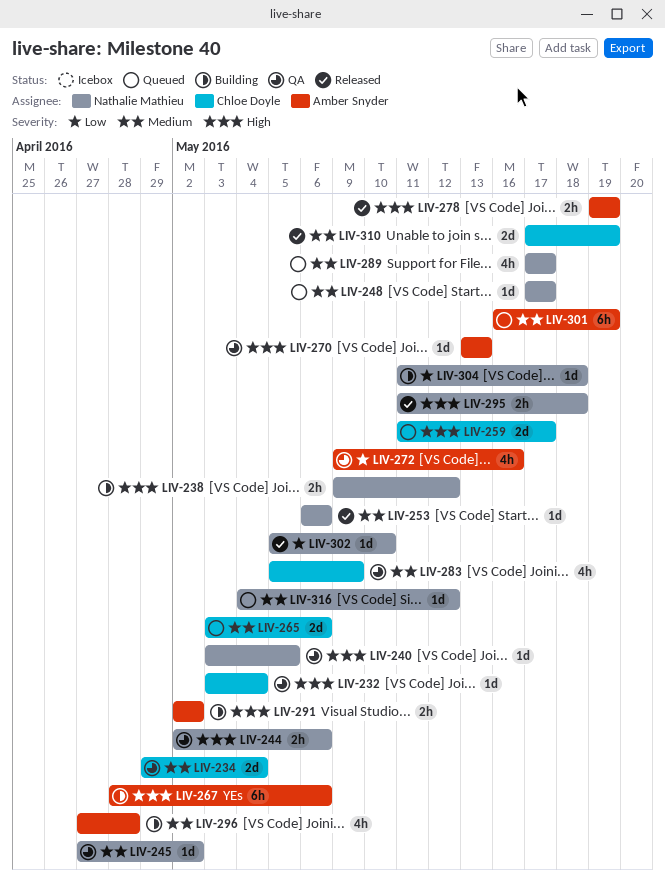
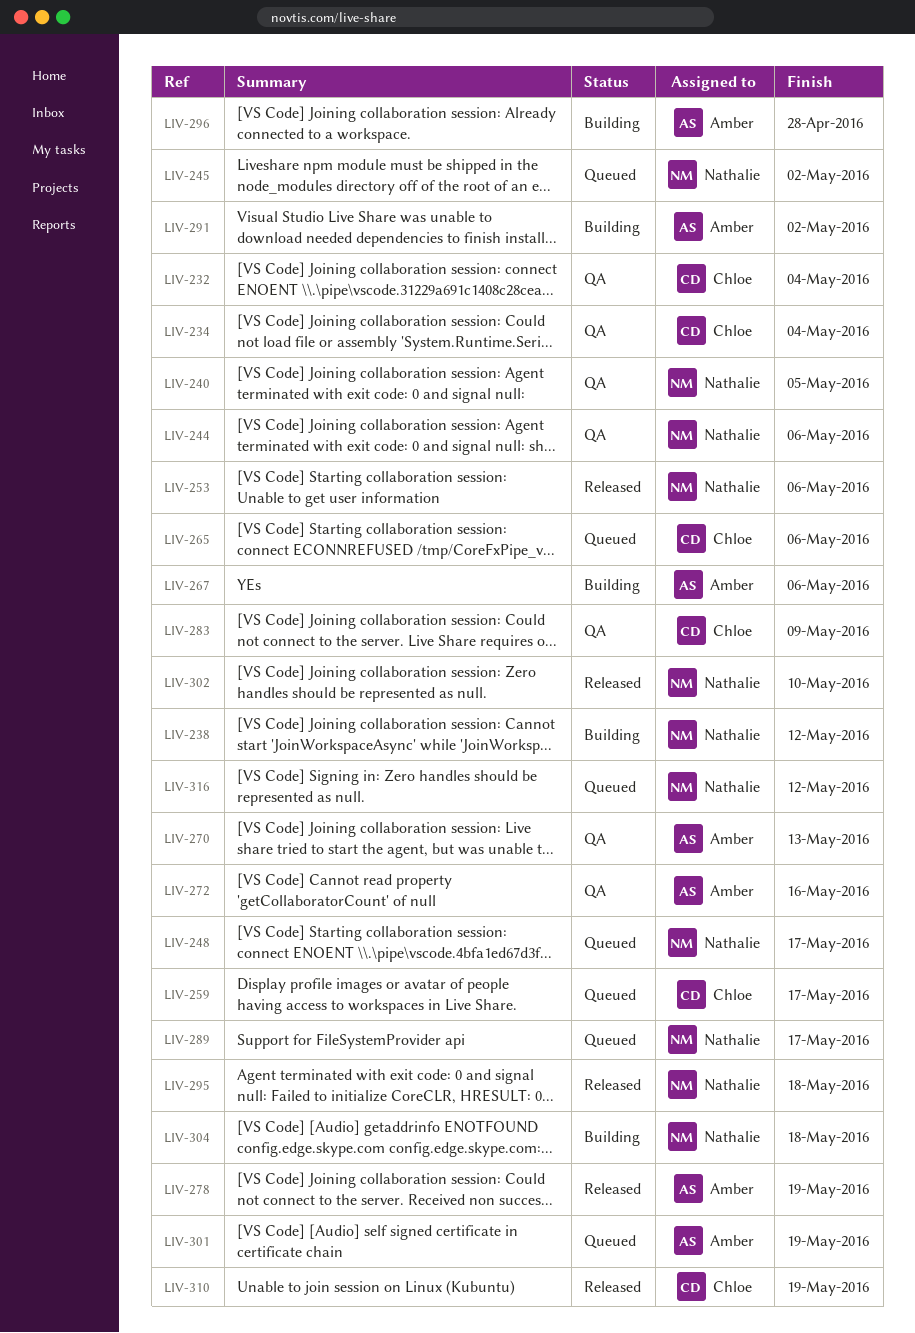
LIV-245, status: QA -> Queued

